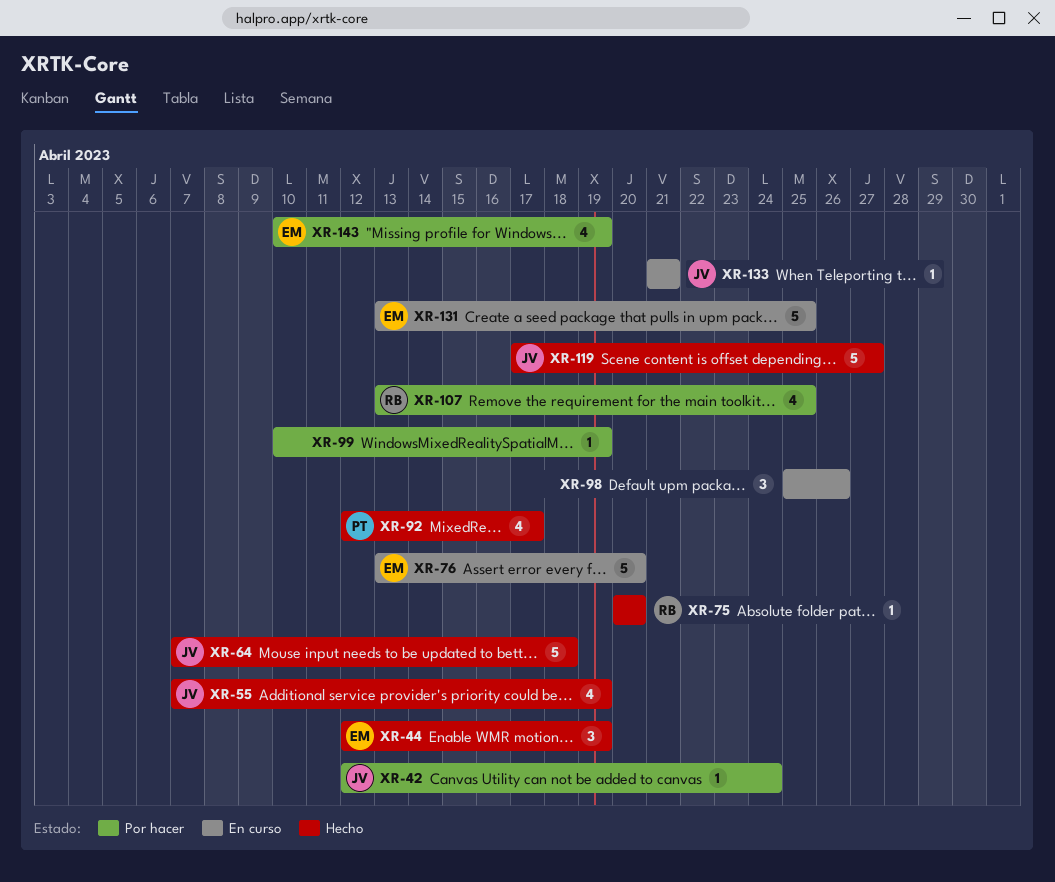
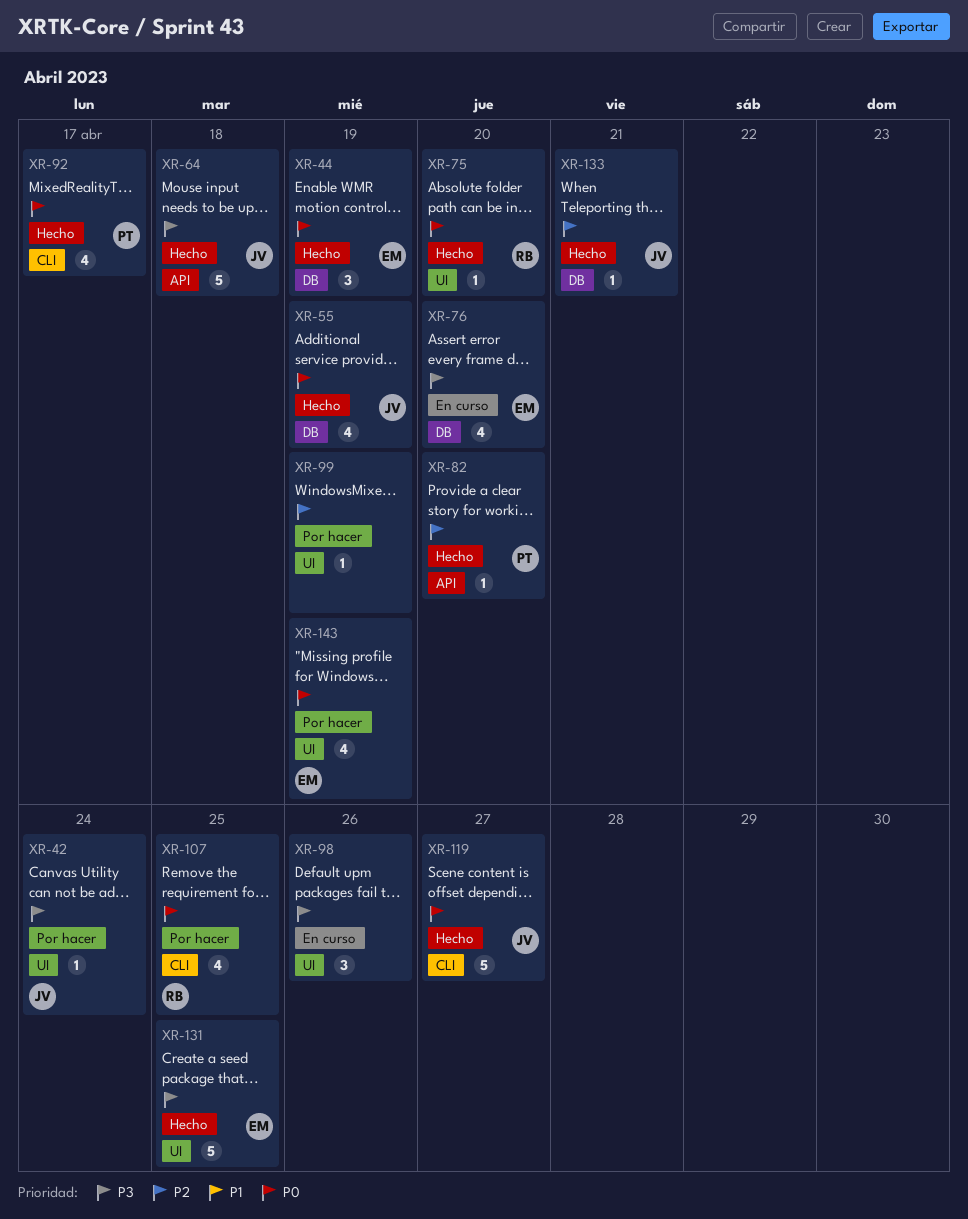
XR-76, estimate: 5 -> 4
XR-82: none -> present
XR-131, status: En curso -> Hecho
XR-133, status: En curso -> Hecho

